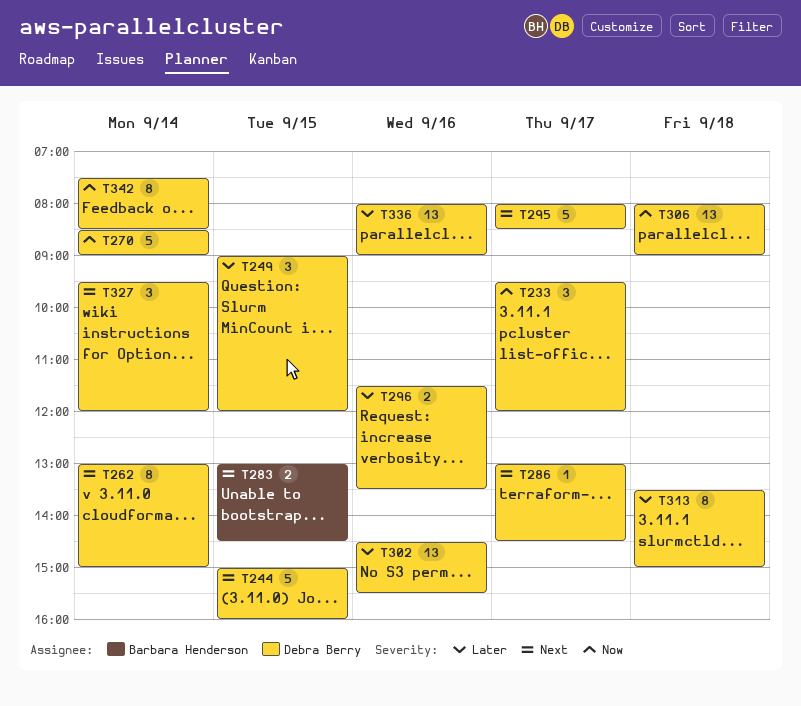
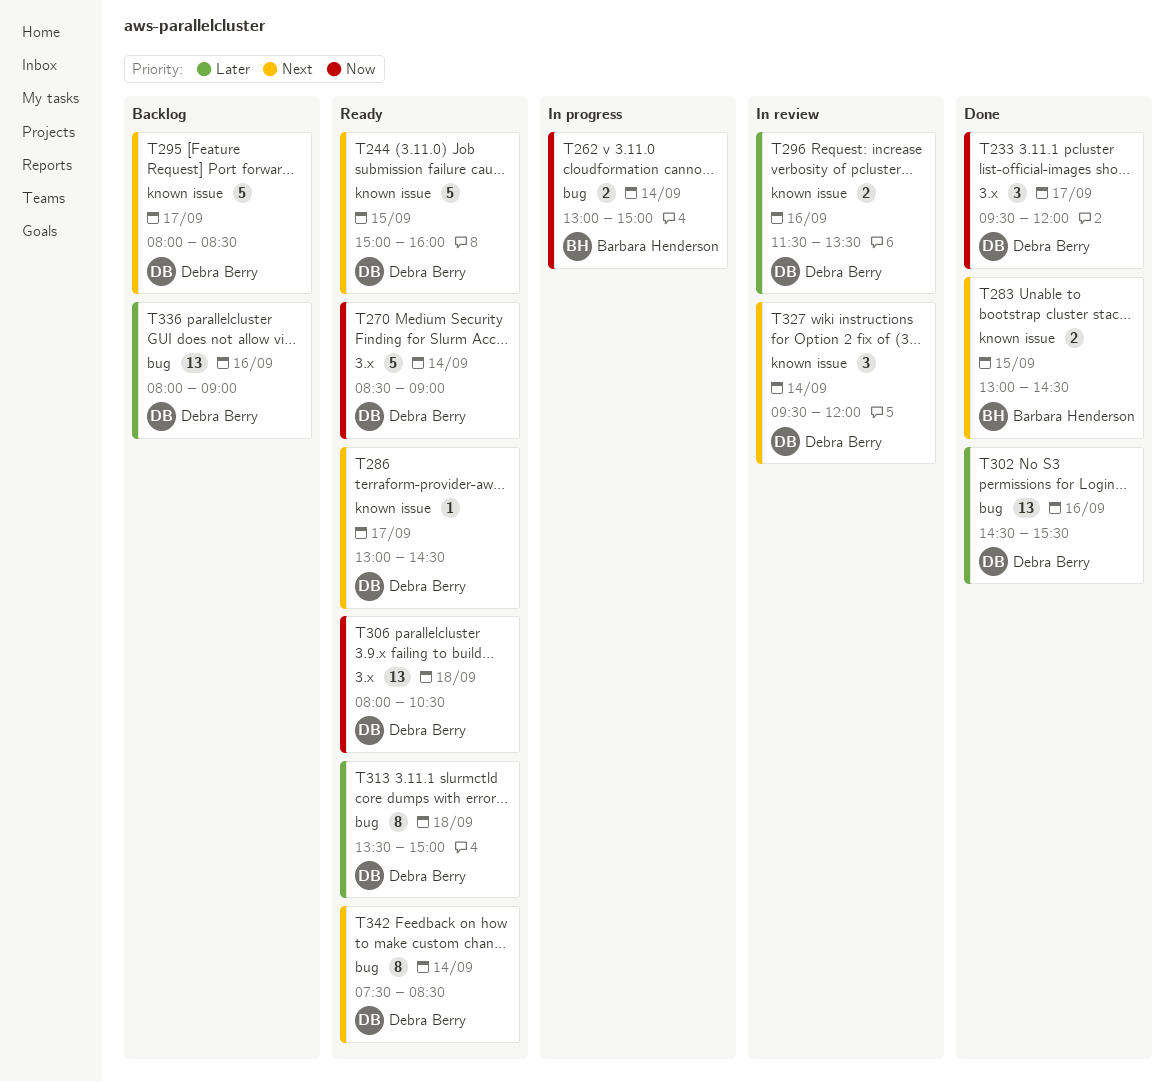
T249: present -> none
T262, owner: Debra Berry -> Barbara Henderson
T262, priority: Next -> Now
T262, estimate: 8 -> 2
T306, ends: 09:00 -> 10:30
T342, priority: Now -> Next

